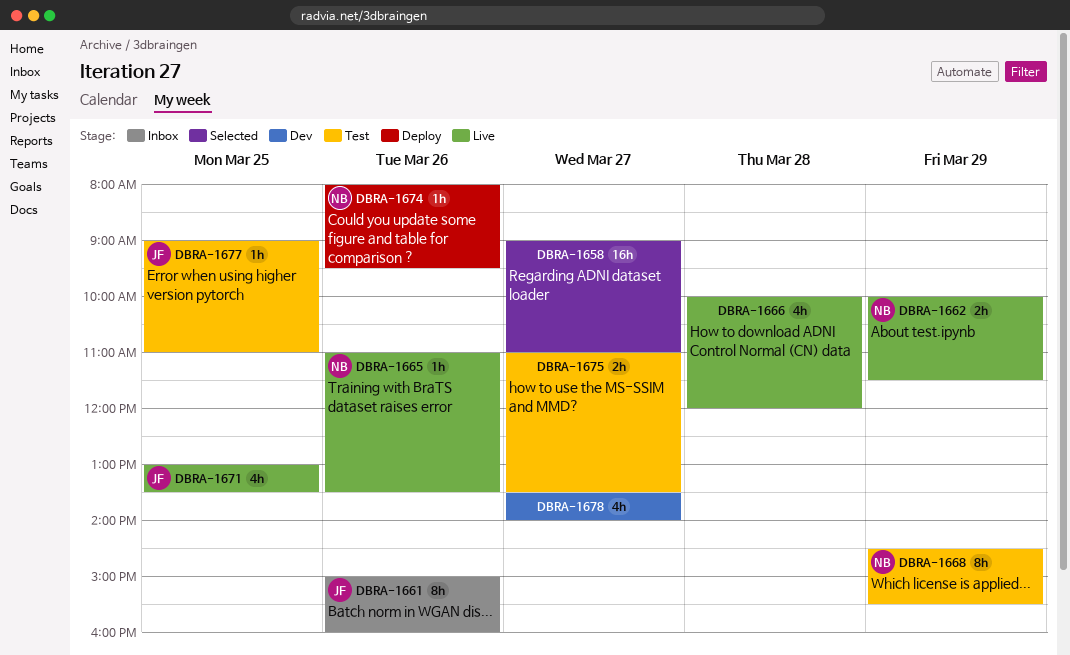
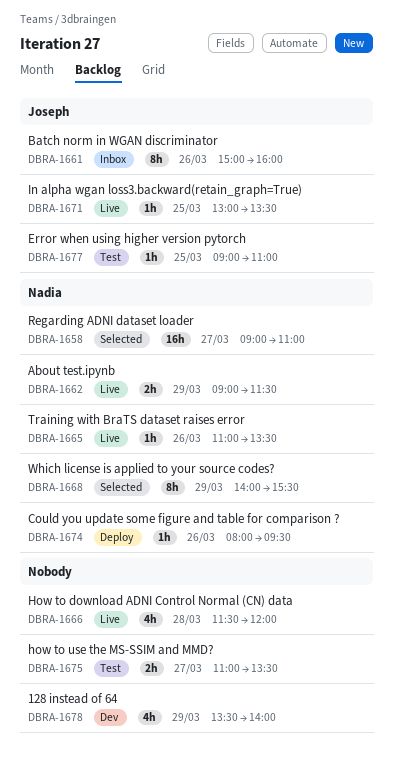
DBRA-1658, owner: none -> Nadia
DBRA-1662, begins: 10:00 -> 09:00
DBRA-1666, begins: 10:00 -> 11:30
DBRA-1668, status: Test -> Selected
DBRA-1668, begins: 14:30 -> 14:00
DBRA-1671, estimate: 4h -> 1h
DBRA-1678, day: Mar 27 -> Mar 29

